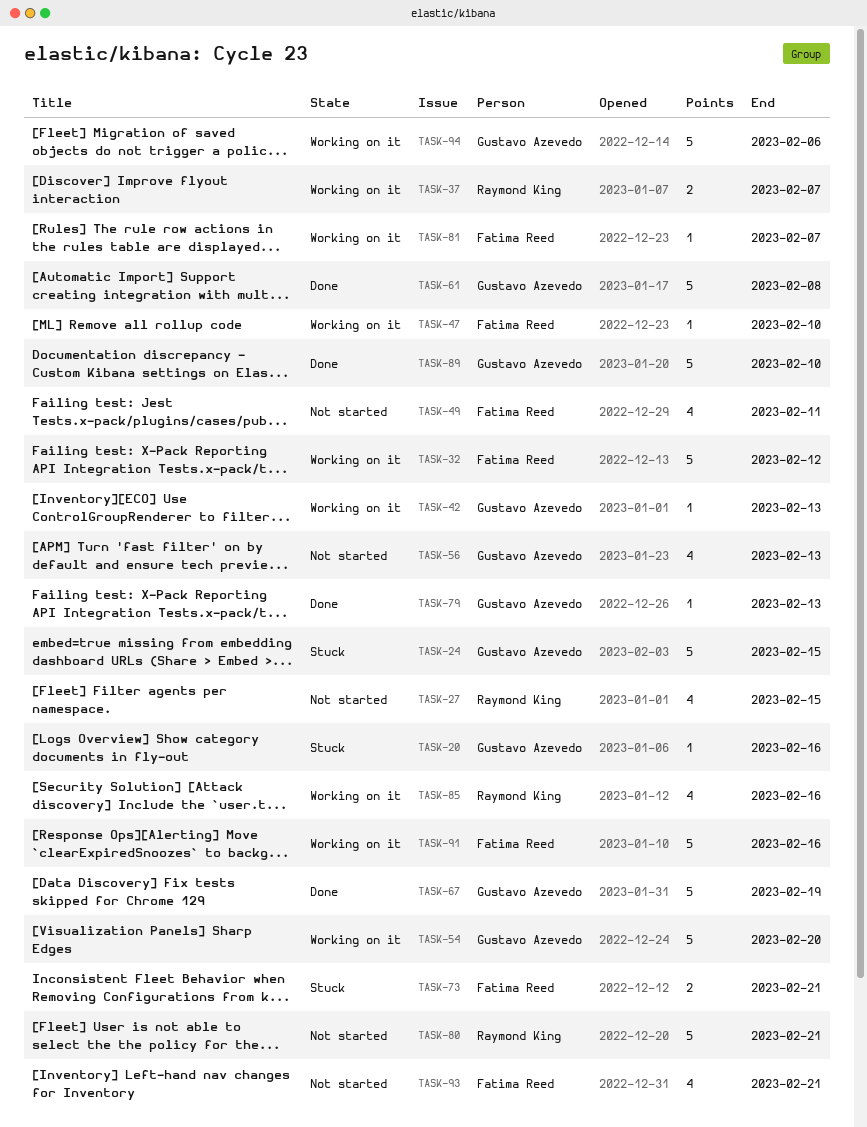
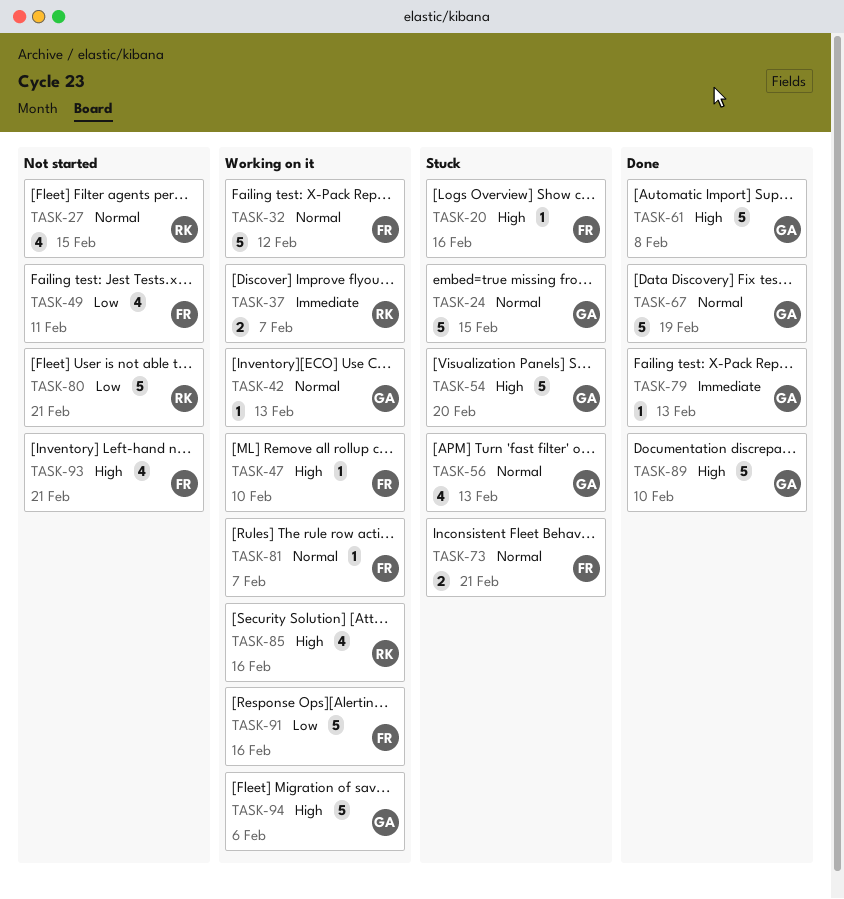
TASK-20, owner: Gustavo Azevedo -> Fatima Reed
TASK-54, status: Working on it -> Stuck
TASK-56, status: Not started -> Stuck

